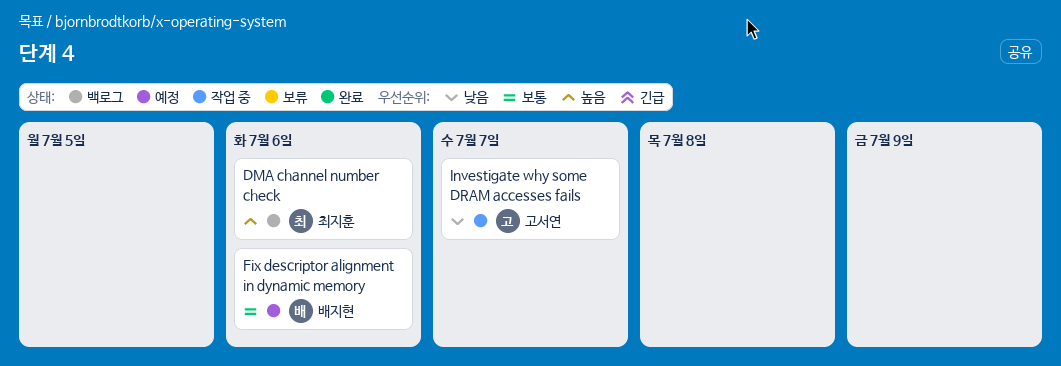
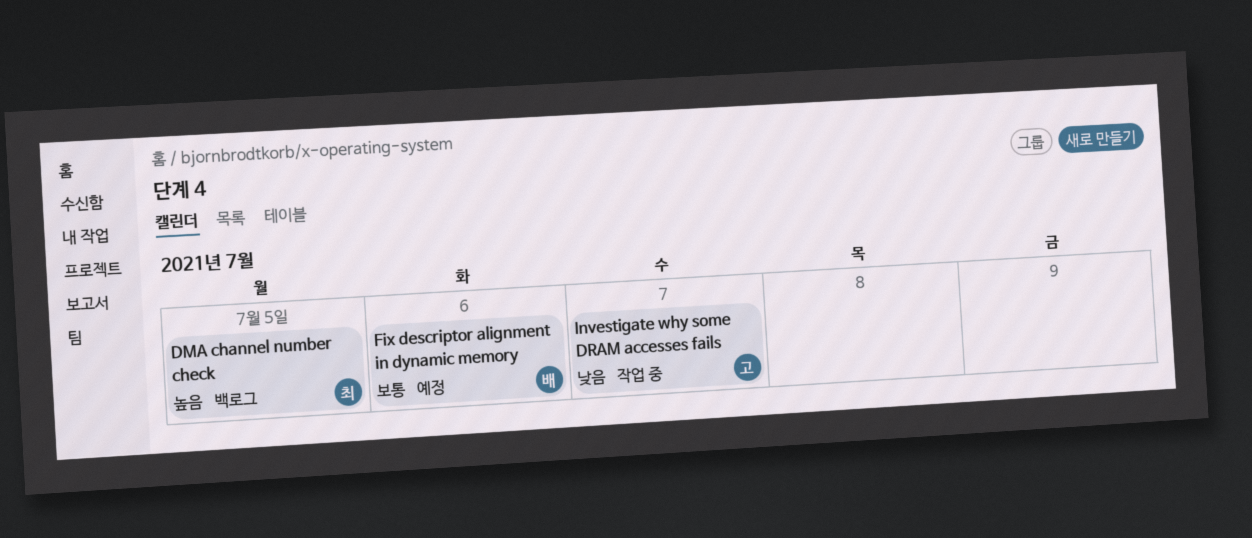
DMA channel number check, due: Jul 6 -> Jul 5

